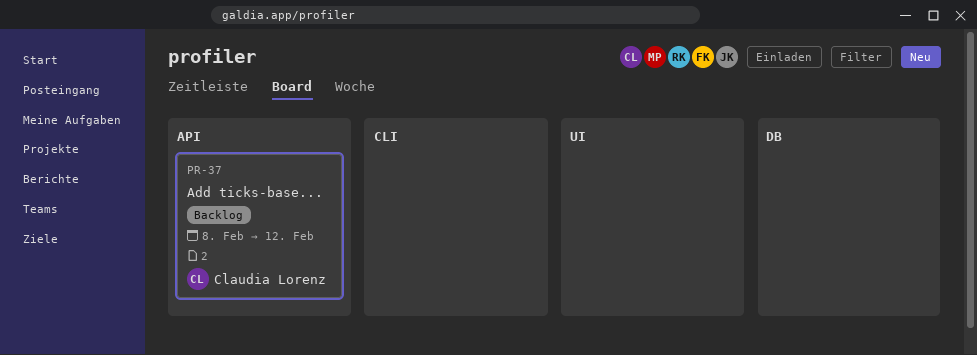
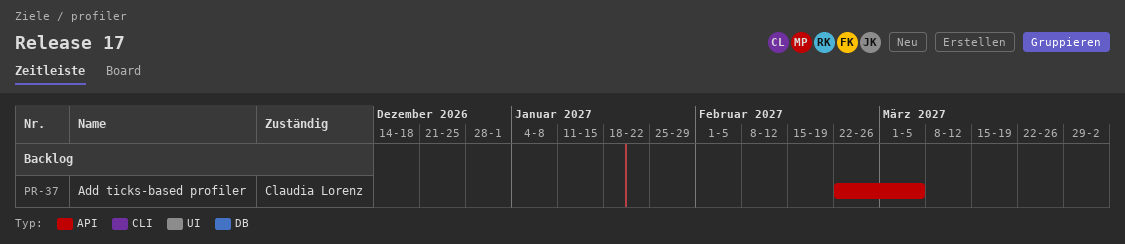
PR-37, start: Feb 8 -> Feb 22
PR-37, due: Feb 12 -> Mar 5

